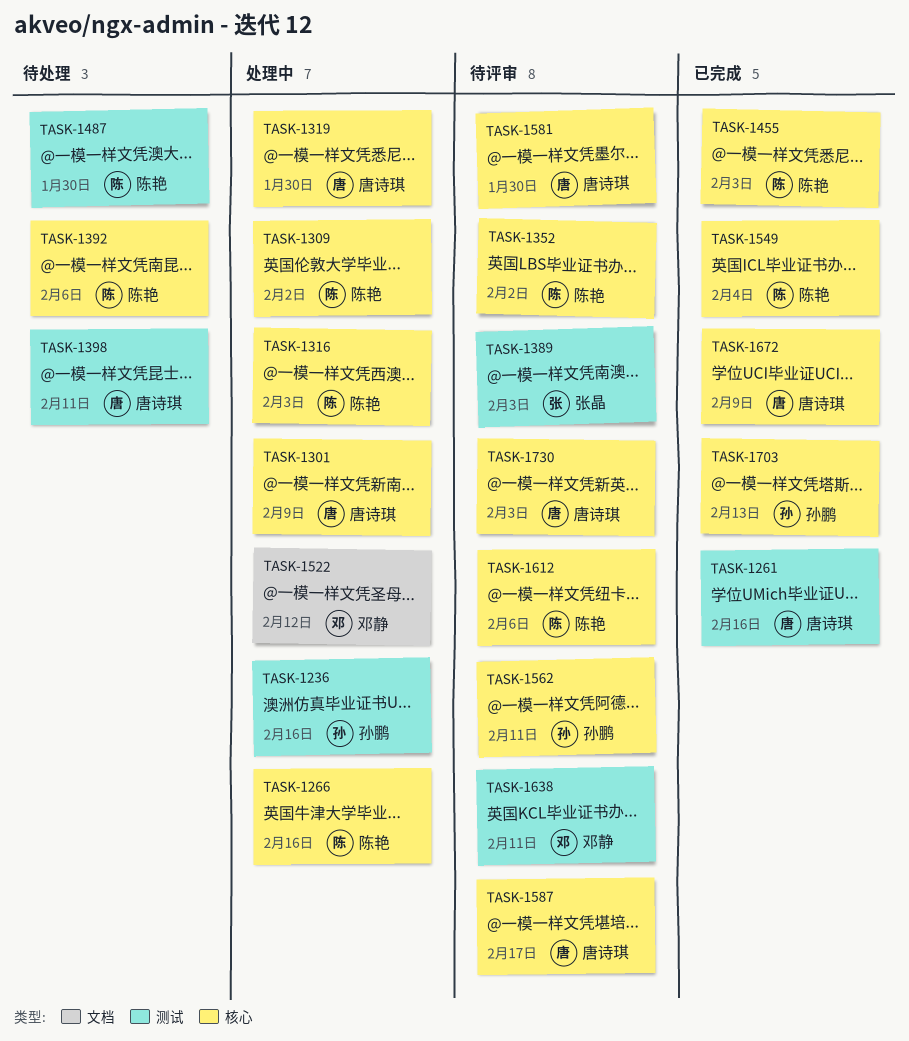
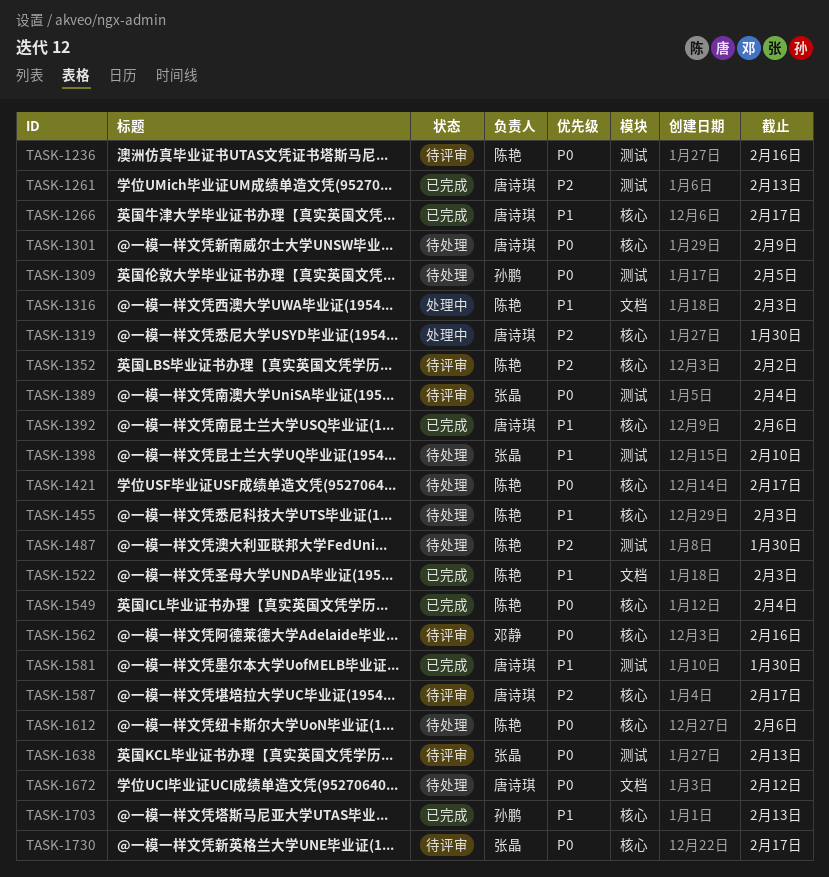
TASK-1236, status: 处理中 -> 待评审
TASK-1236, owner: 孙鹏 -> 陈艳
TASK-1261, due: Feb 16 -> Feb 13
TASK-1266, status: 处理中 -> 已完成
TASK-1266, owner: 陈艳 -> 唐诗琪
TASK-1266, due: Feb 16 -> Feb 17
TASK-1301, status: 处理中 -> 待处理
TASK-1309, status: 处理中 -> 待处理
TASK-1309, owner: 陈艳 -> 孙鹏
TASK-1309, label: 核心 -> 测试
TASK-1309, due: Feb 2 -> Feb 5
TASK-1316, label: 核心 -> 文档
TASK-1389, due: Feb 3 -> Feb 4
TASK-1392, status: 待处理 -> 已完成
TASK-1392, owner: 陈艳 -> 唐诗琪
TASK-1398, owner: 唐诗琪 -> 张晶
TASK-1398, due: Feb 11 -> Feb 10
TASK-1421: none -> present
TASK-1455, status: 已完成 -> 待处理
TASK-1522, status: 处理中 -> 已完成
TASK-1522, owner: 邓静 -> 陈艳
TASK-1522, due: Feb 12 -> Feb 3
TASK-1562, owner: 孙鹏 -> 邓静
TASK-1562, due: Feb 11 -> Feb 16
TASK-1581, status: 待评审 -> 已完成
TASK-1581, label: 核心 -> 测试
TASK-1612, status: 待评审 -> 待处理
TASK-1638, owner: 邓静 -> 张晶
TASK-1638, due: Feb 11 -> Feb 13
TASK-1672, status: 已完成 -> 待处理
TASK-1672, label: 核心 -> 文档
TASK-1672, due: Feb 9 -> Feb 12
TASK-1730, owner: 唐诗琪 -> 张晶
TASK-1730, due: Feb 3 -> Feb 17

